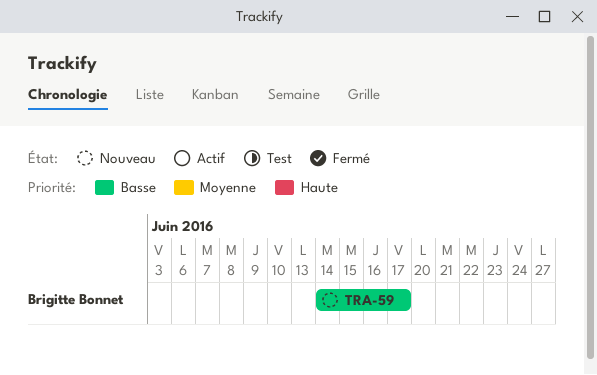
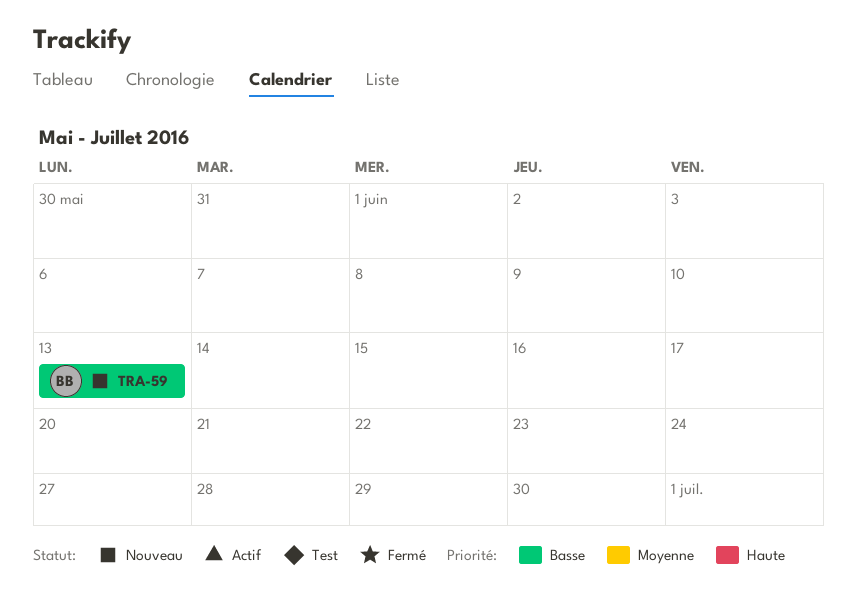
TRA-59, start: Jun 14 -> Jun 13
TRA-59, due: Jun 17 -> Jun 13

